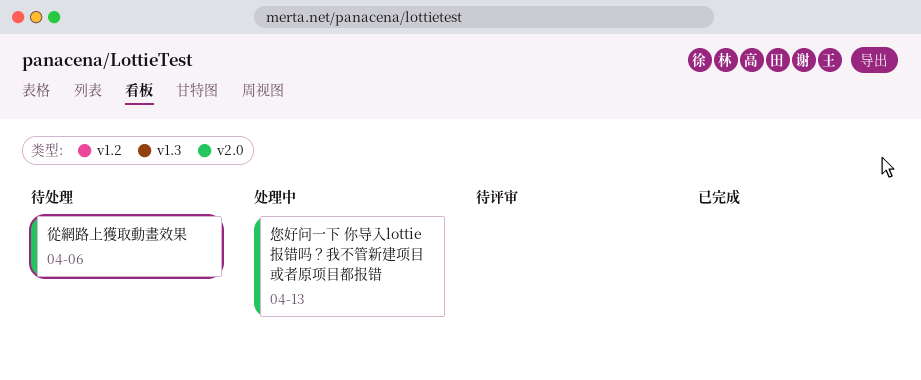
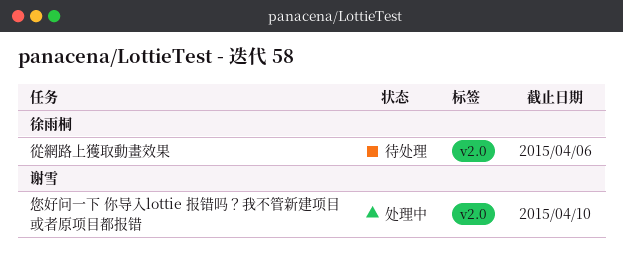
您好问一下 你导入lottie 报错吗？我不管新建项目 或者原项目都报错, due: Apr 13 -> Apr 10

